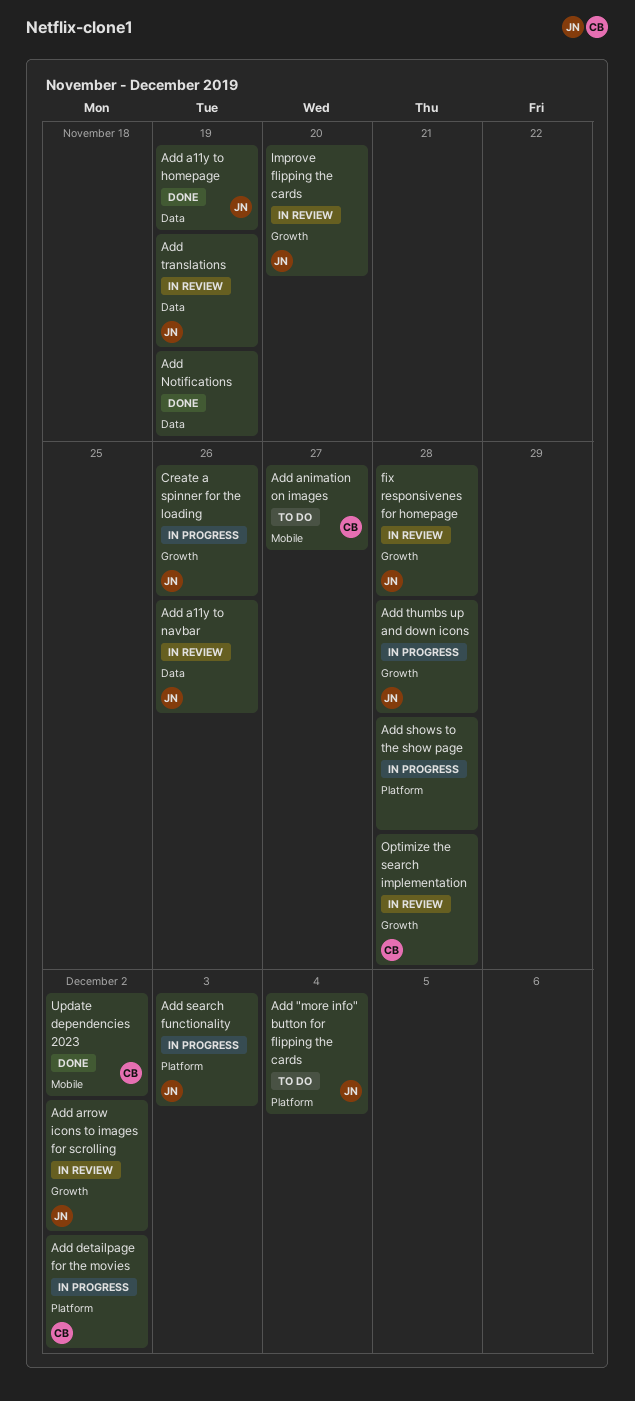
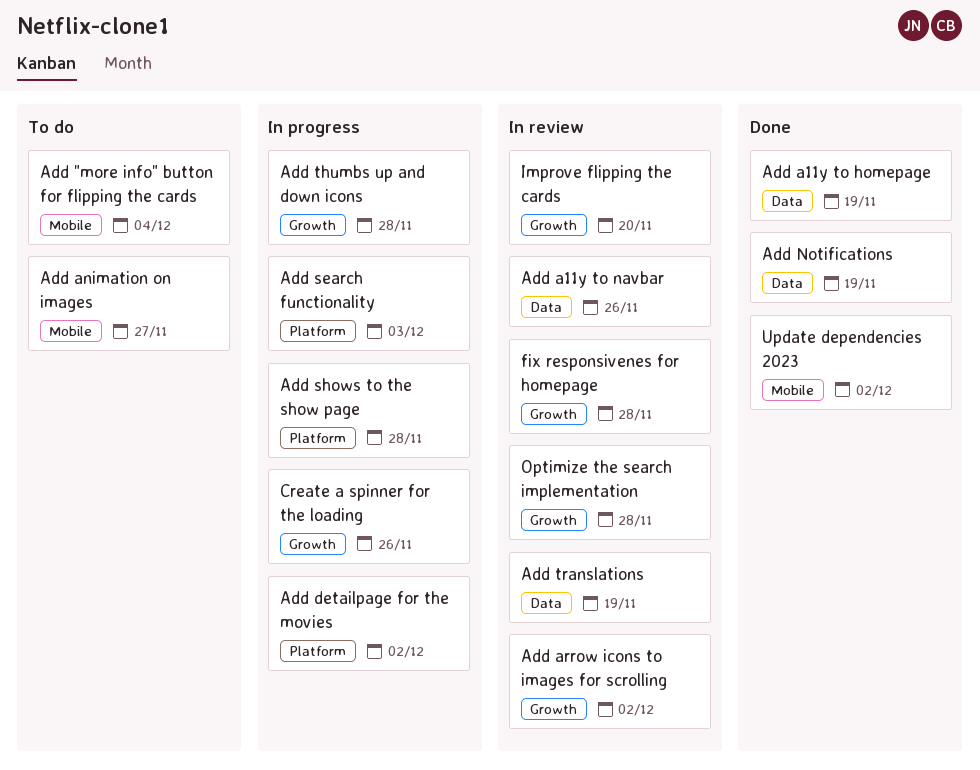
Add "more info" button for flipping the cards, label: Platform -> Mobile

